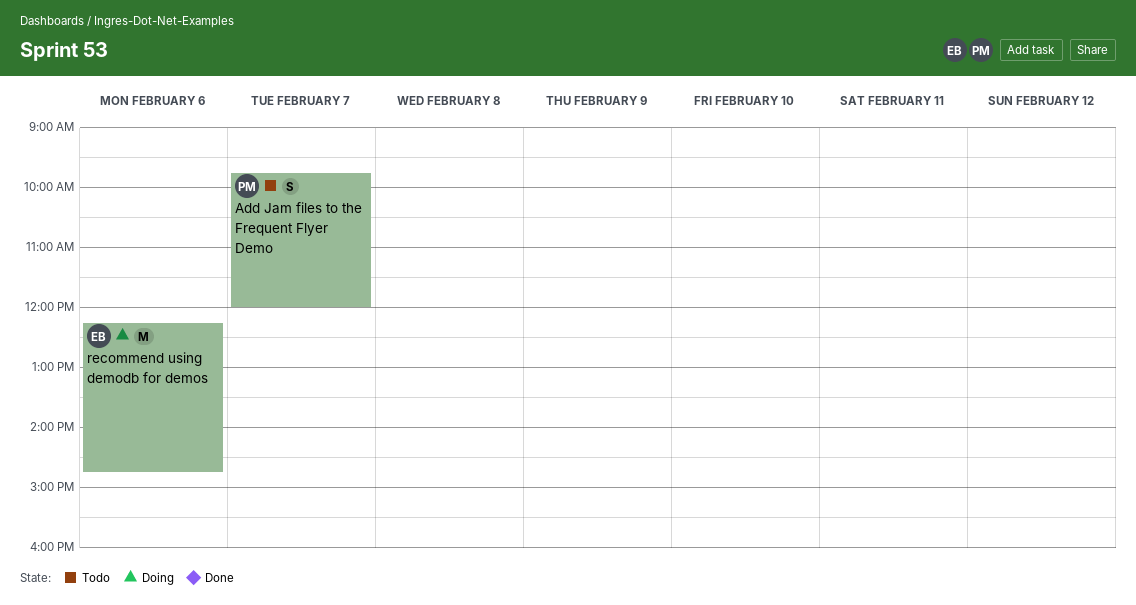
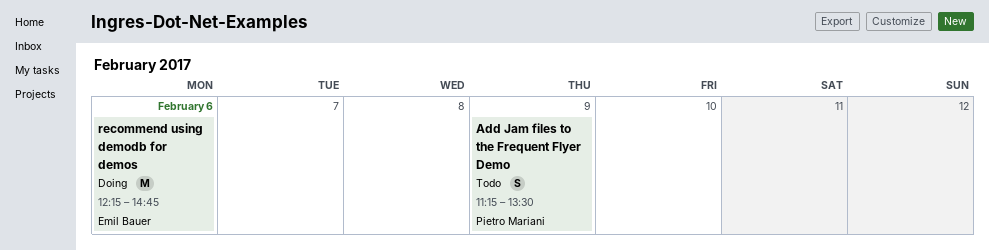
Add Jam files to the Frequent Flyer Demo, day: Feb 7 -> Feb 9
Add Jam files to the Frequent Flyer Demo, begins: 09:45 -> 11:15
Add Jam files to the Frequent Flyer Demo, ends: 12:00 -> 13:30

